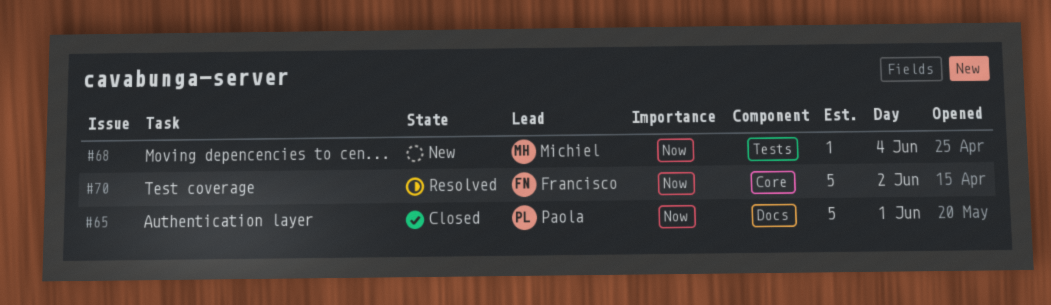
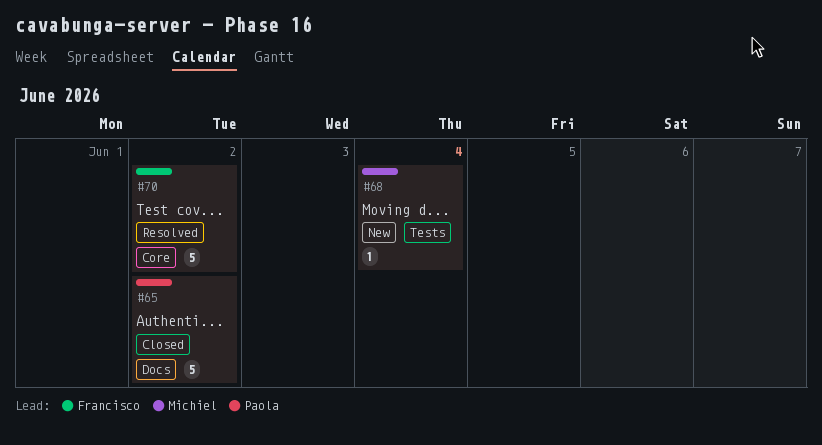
#65, day: Jun 1 -> Jun 2

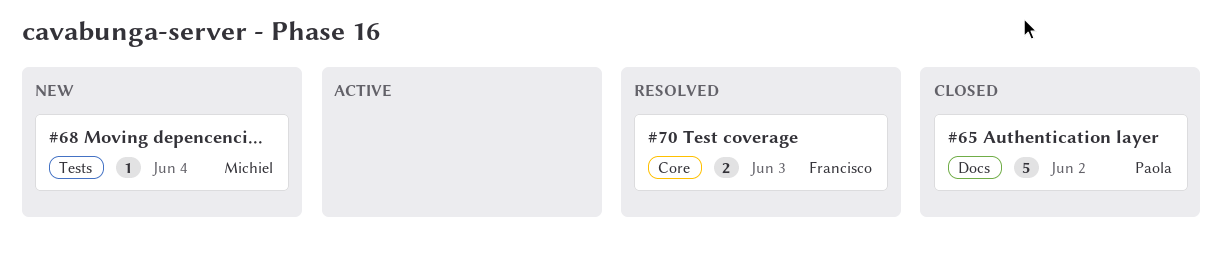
#70, estimate: 5 -> 2
#70, day: Jun 2 -> Jun 3

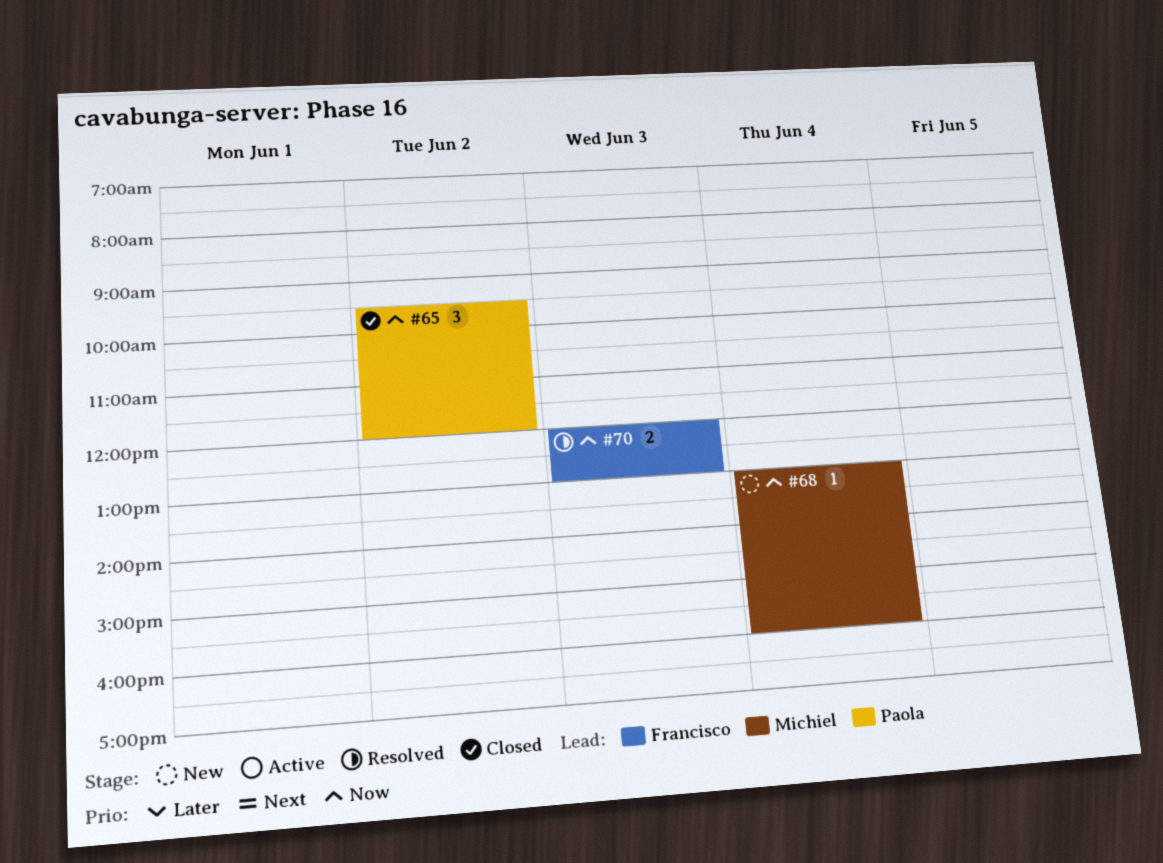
#65, estimate: 5 -> 3

